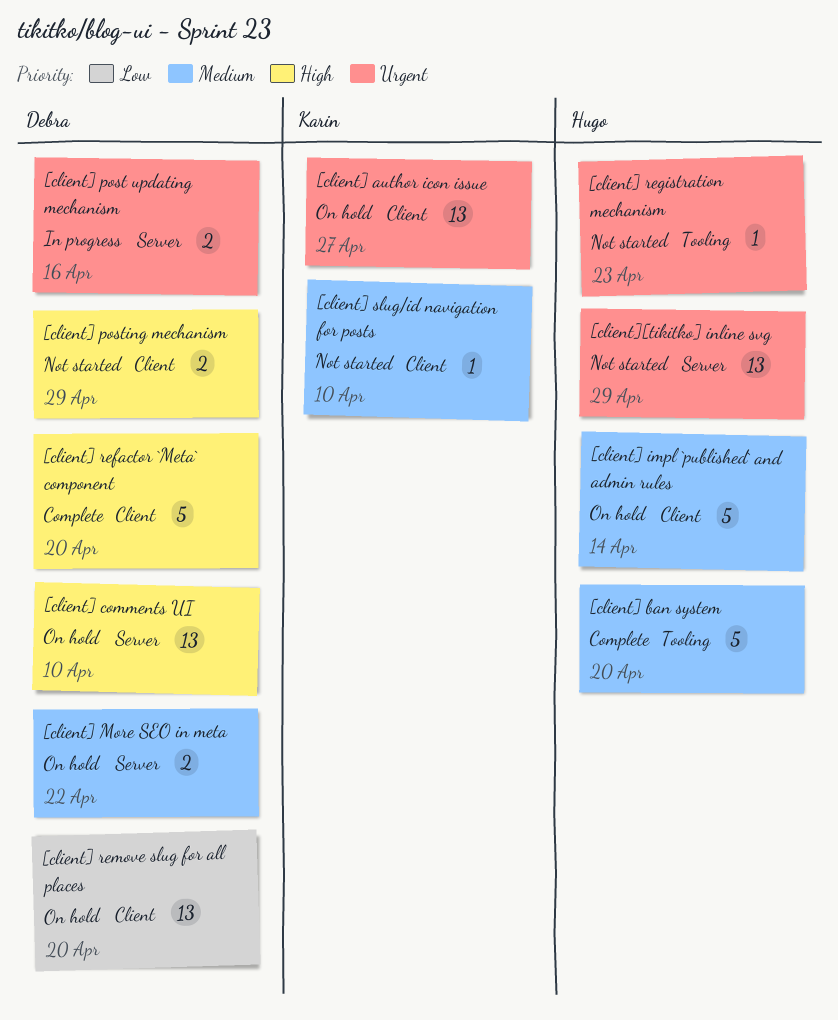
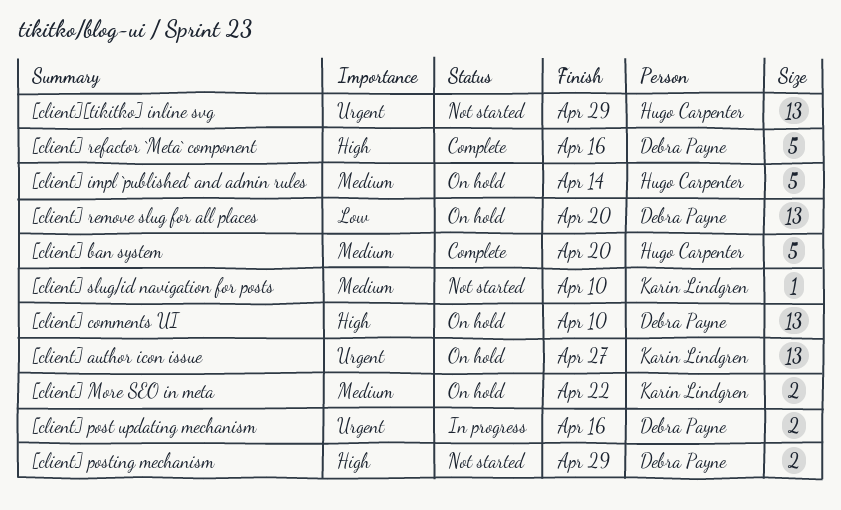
[client] More SEO in meta, owner: Debra Payne -> Karin Lindgren
[client] refactor `Meta` component, due: Apr 20 -> Apr 16
[client] registration mechanism: present -> none

